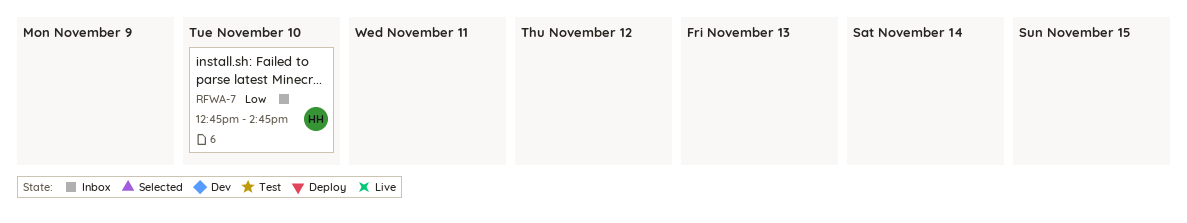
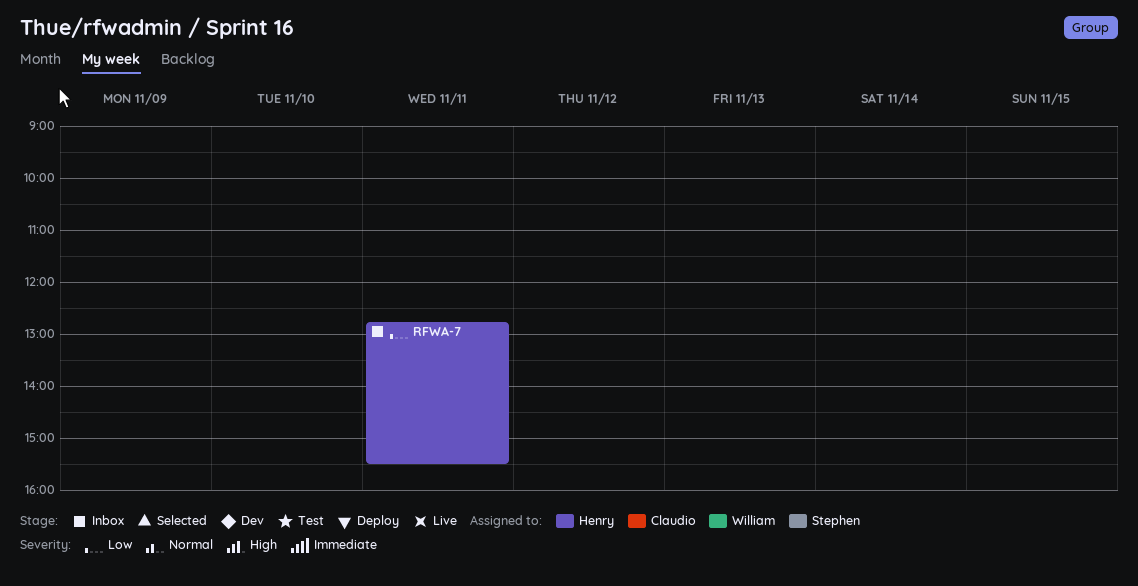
RFWA-7, day: Nov 10 -> Nov 11
RFWA-7, ends: 14:45 -> 15:30

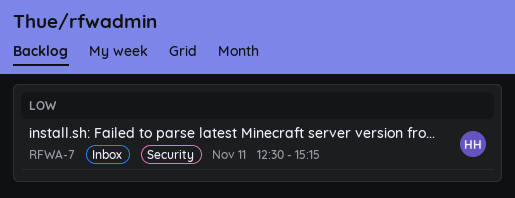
RFWA-7, begins: 12:45 -> 12:30
RFWA-7, ends: 15:30 -> 15:15

